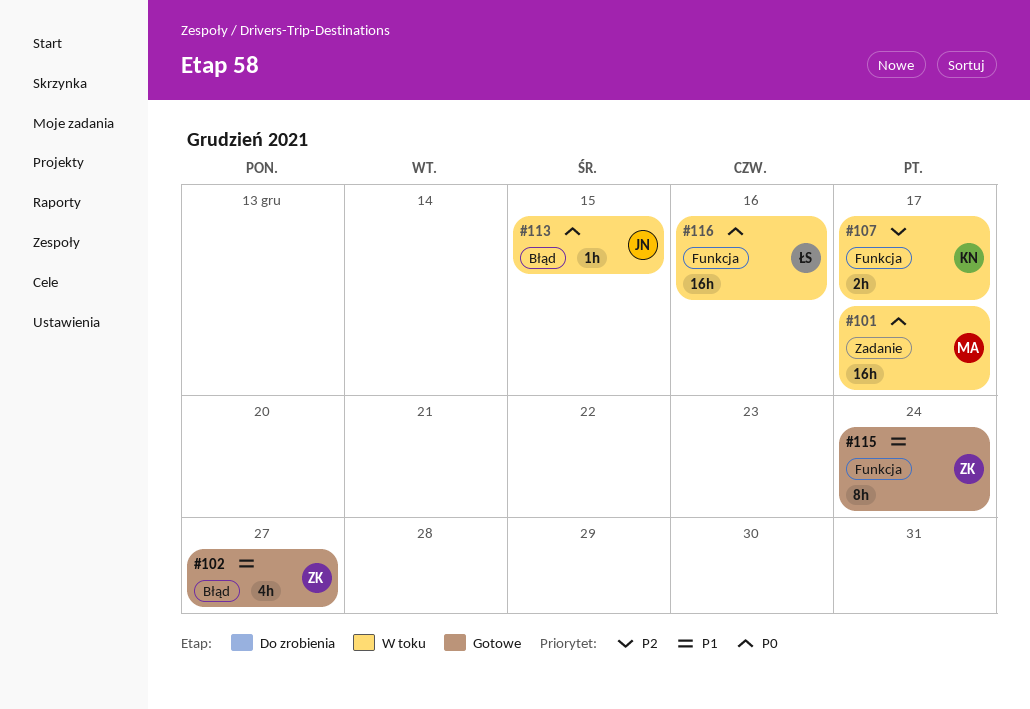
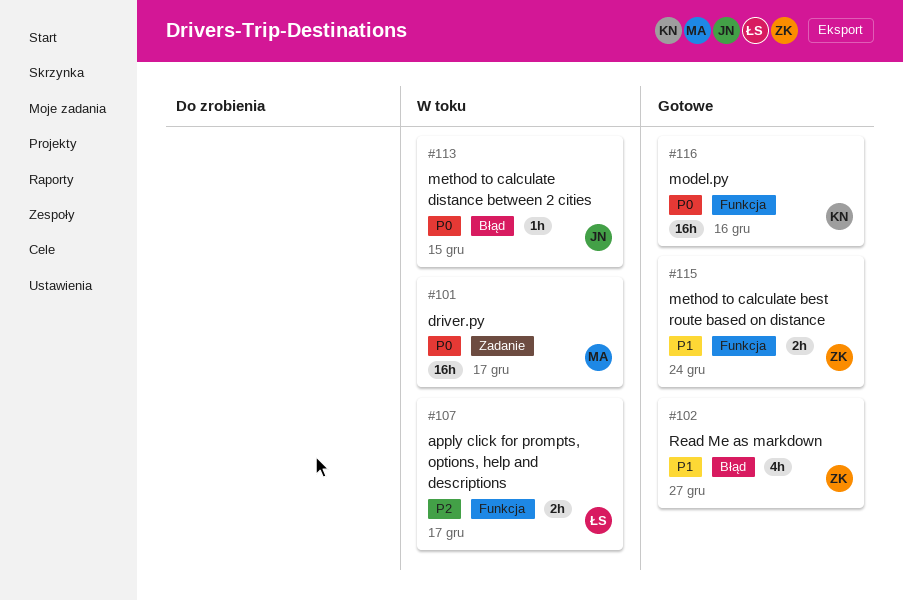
#107, owner: KN -> ŁS
#115, estimate: 8h -> 2h
#116, status: W toku -> Gotowe
#116, owner: ŁS -> KN

